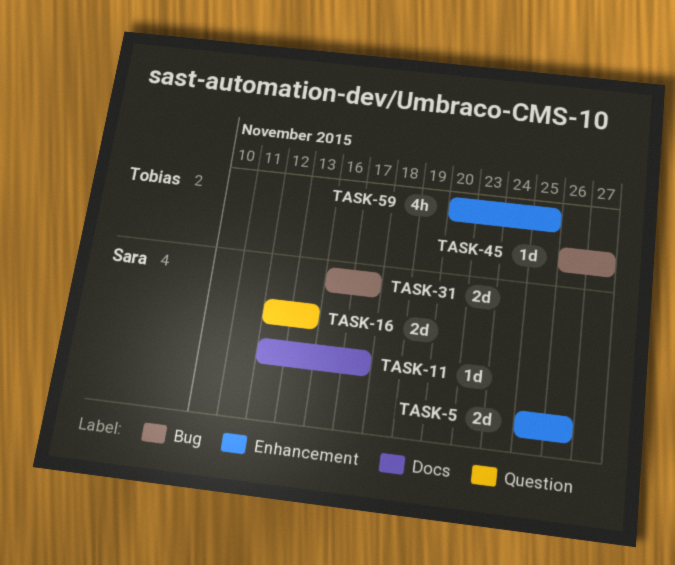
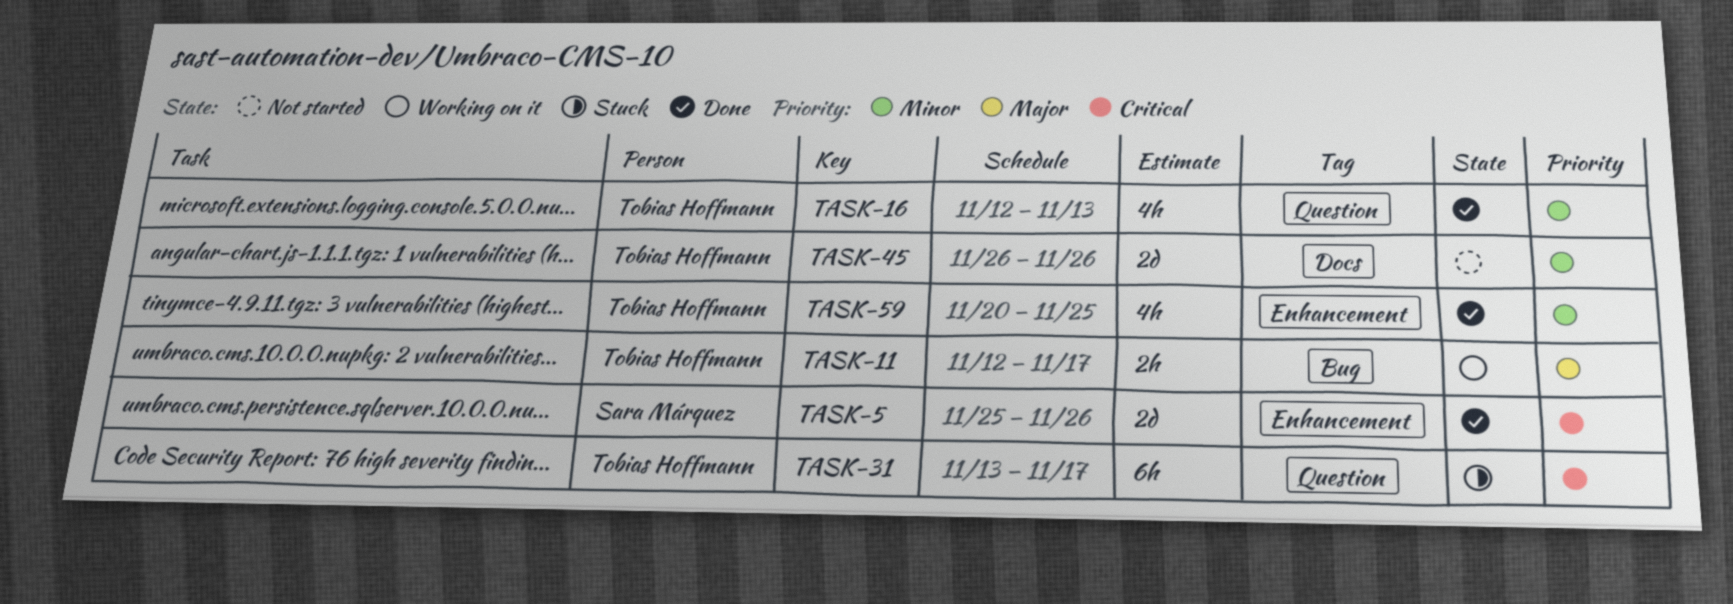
TASK-11, owner: Sara Márquez -> Tobias Hoffmann
TASK-11, label: Docs -> Bug
TASK-11, estimate: 1d -> 2h
TASK-16, owner: Sara Márquez -> Tobias Hoffmann
TASK-16, estimate: 2d -> 4h
TASK-31, owner: Sara Márquez -> Tobias Hoffmann
TASK-31, label: Bug -> Question
TASK-31, estimate: 2d -> 6h
TASK-31, start: Nov 16 -> Nov 13
TASK-45, label: Bug -> Docs
TASK-45, estimate: 1d -> 2d
TASK-45, due: Nov 27 -> Nov 26

